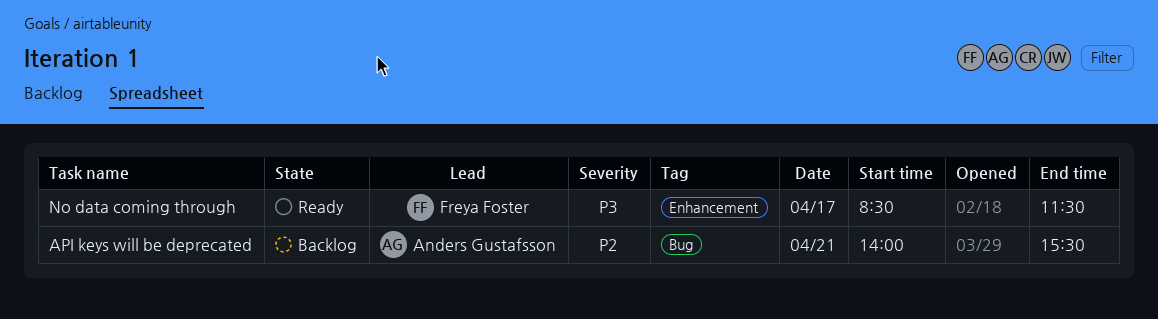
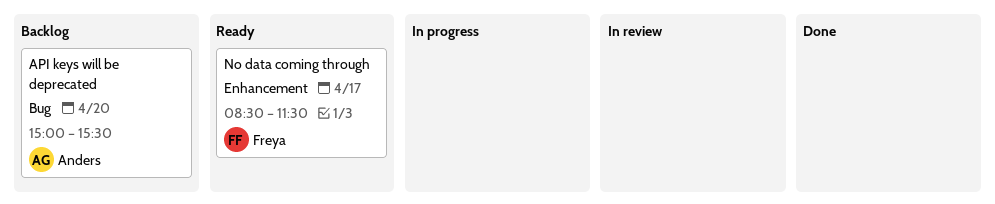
API keys will be deprecated, day: Apr 21 -> Apr 20
API keys will be deprecated, begins: 14:00 -> 15:00

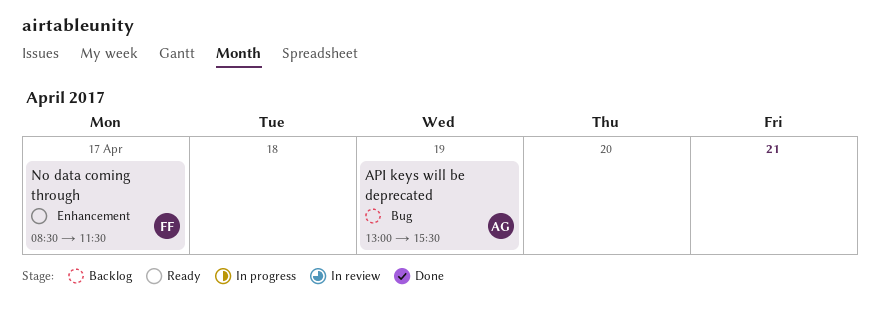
API keys will be deprecated, day: Apr 20 -> Apr 19
API keys will be deprecated, begins: 15:00 -> 13:00

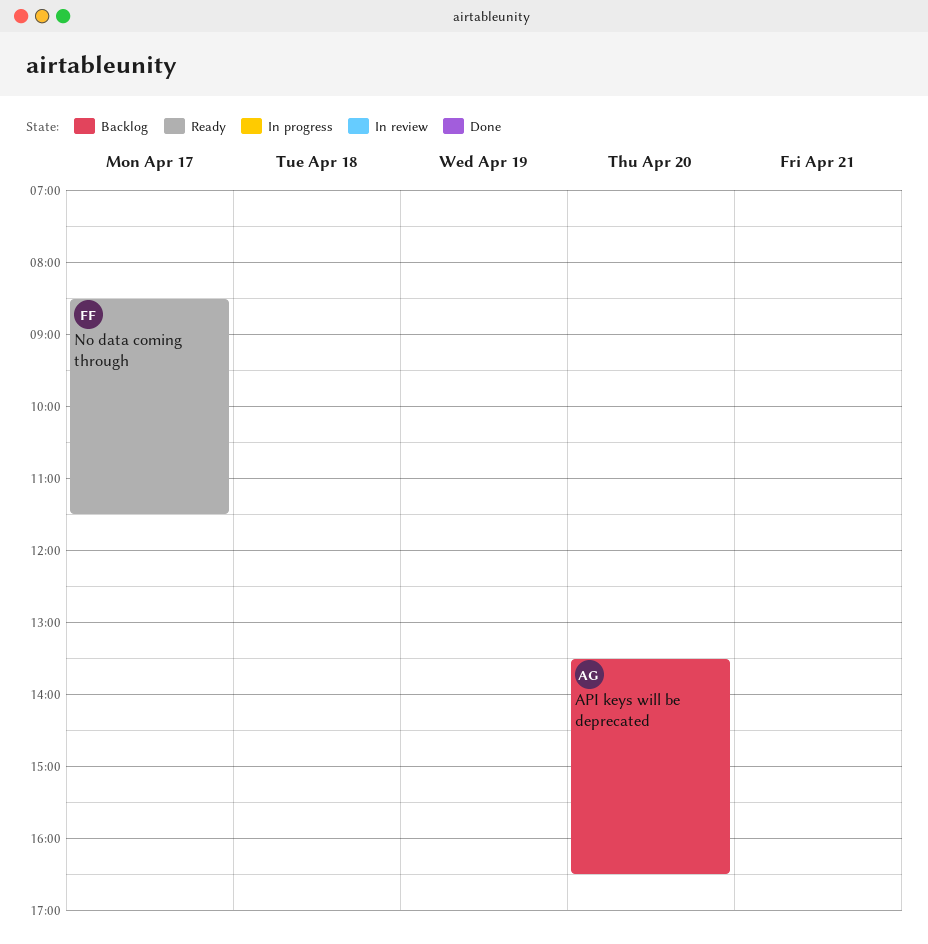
API keys will be deprecated, day: Apr 19 -> Apr 20
API keys will be deprecated, begins: 13:00 -> 13:30
API keys will be deprecated, ends: 15:30 -> 16:30

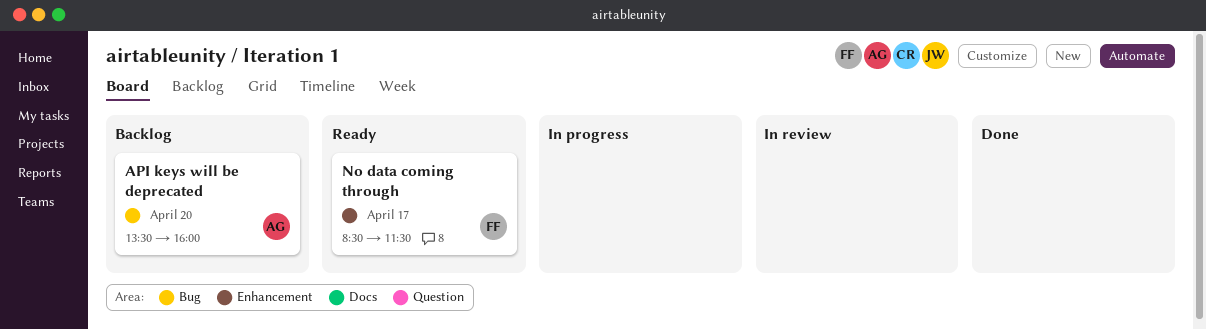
API keys will be deprecated, ends: 16:30 -> 16:00

